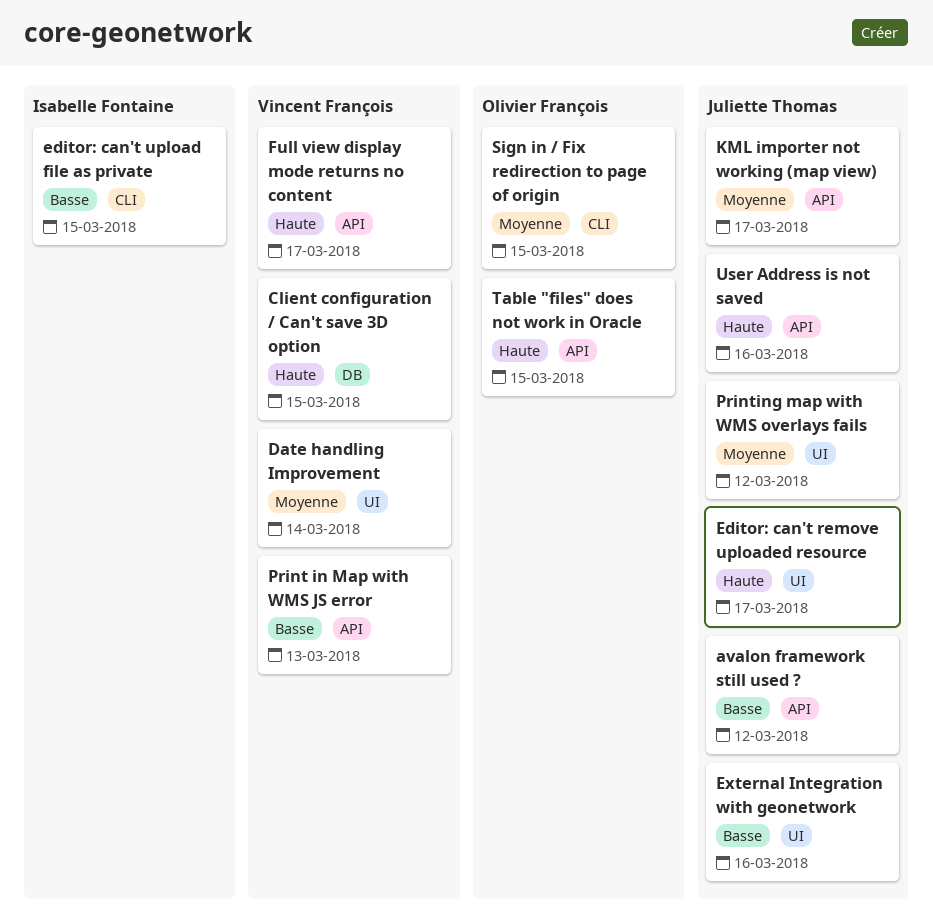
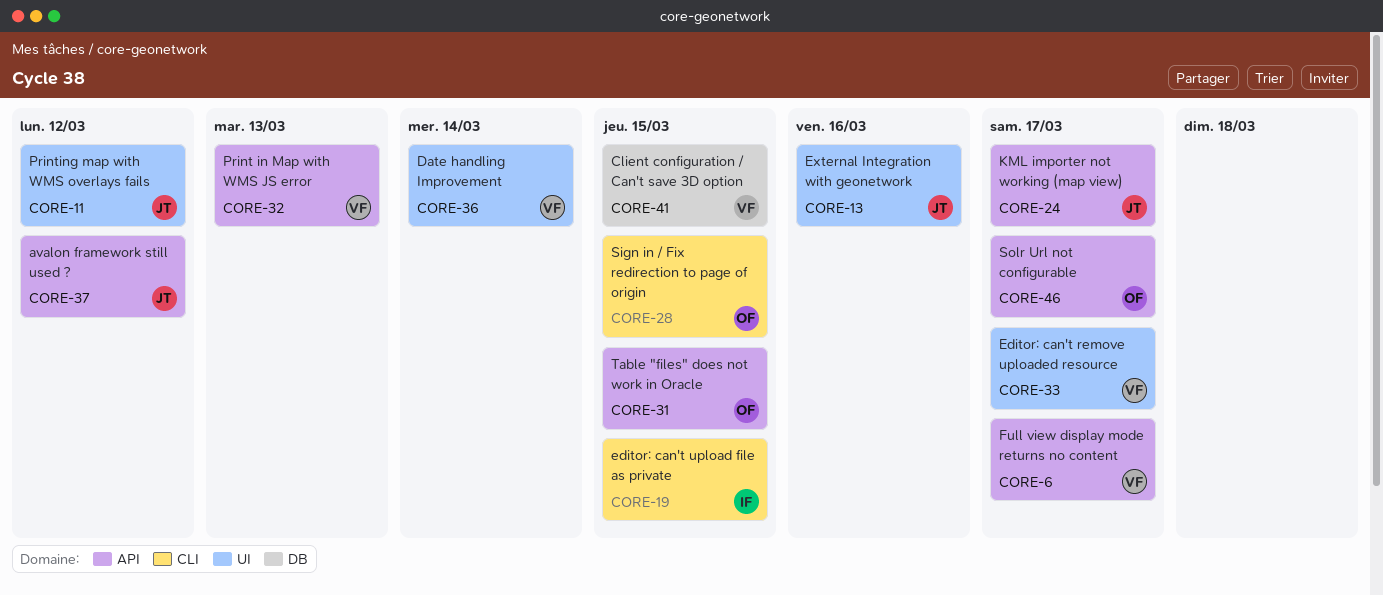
Editor: can't remove uploaded resource, owner: Juliette Thomas -> Vincent François
Solr Url not configurable: none -> present
User Address is not saved: present -> none

